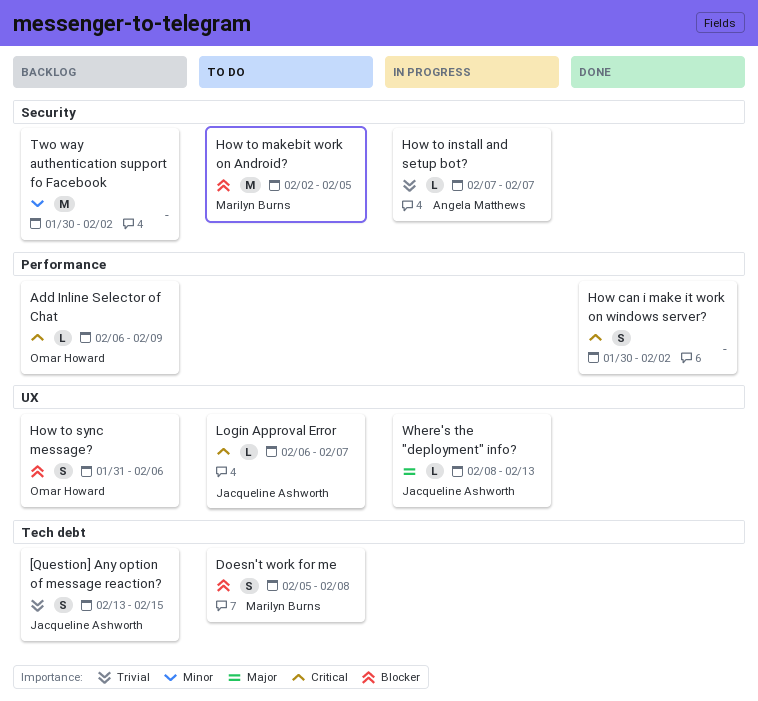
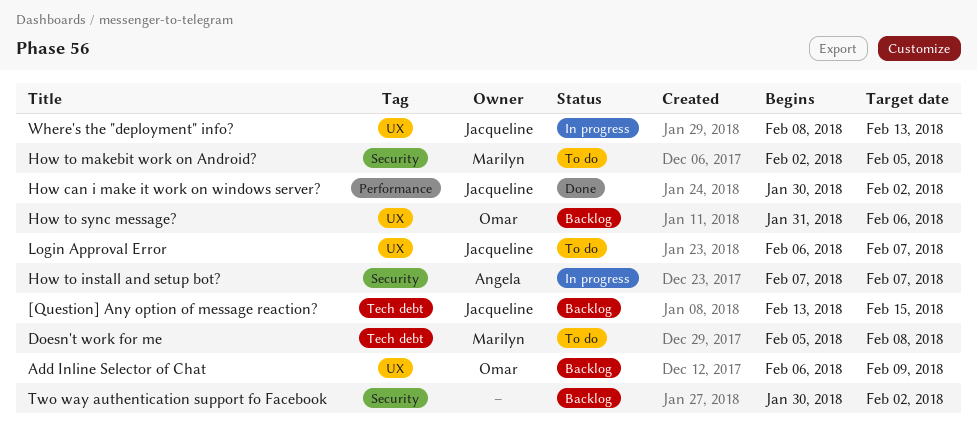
Add Inline Selector of Chat, label: Performance -> UX
How can i make it work on windows server?, owner: none -> Jacqueline Ashworth

